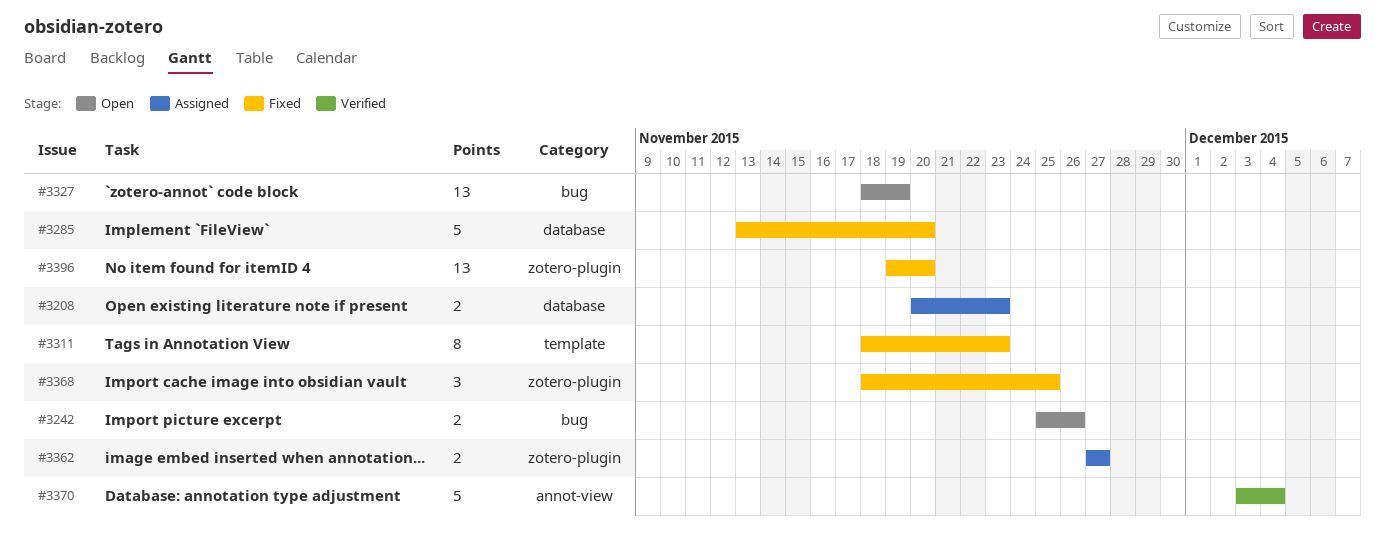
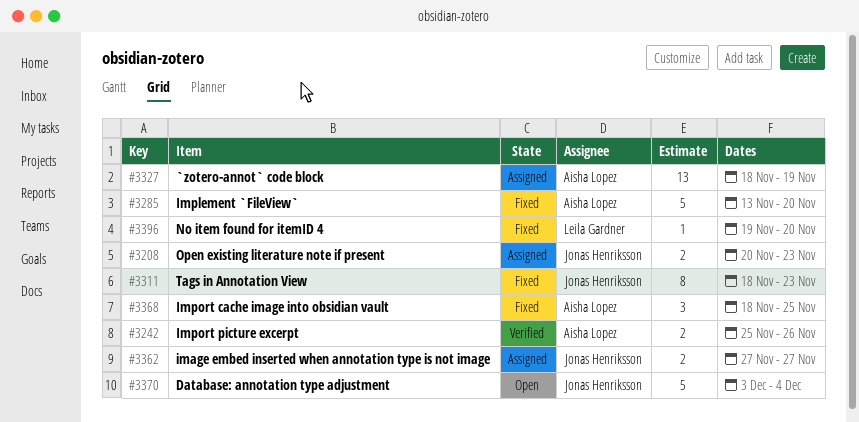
#3242, status: Open -> Verified
#3327, status: Open -> Assigned
#3370, status: Verified -> Open
#3396, estimate: 13 -> 1

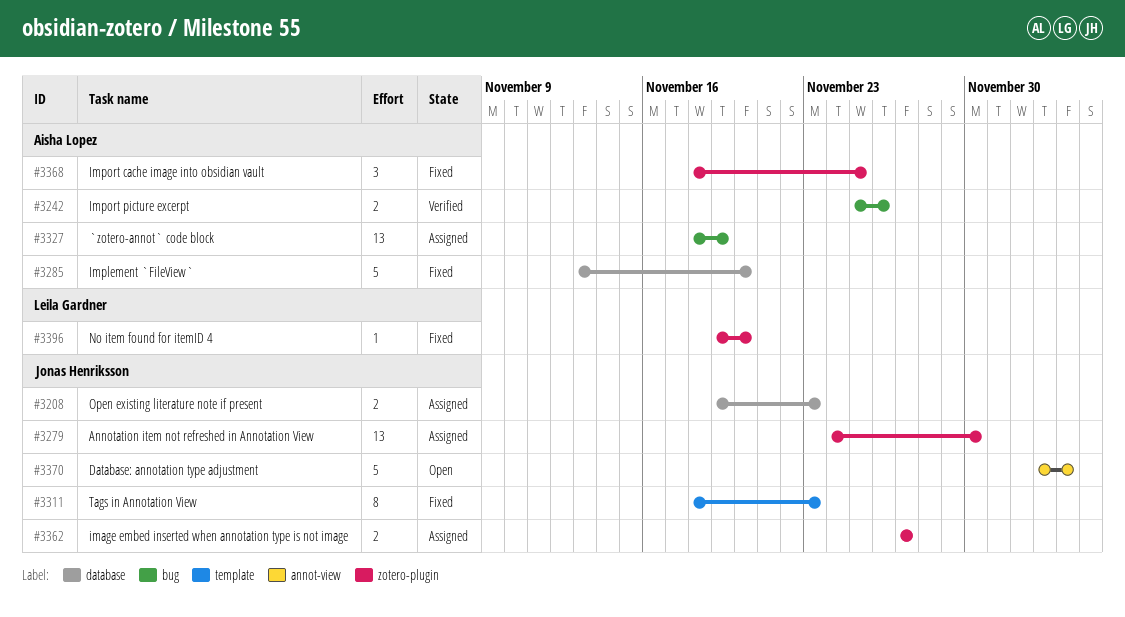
#3208, start: Nov 20 -> Nov 19
#3279: none -> present

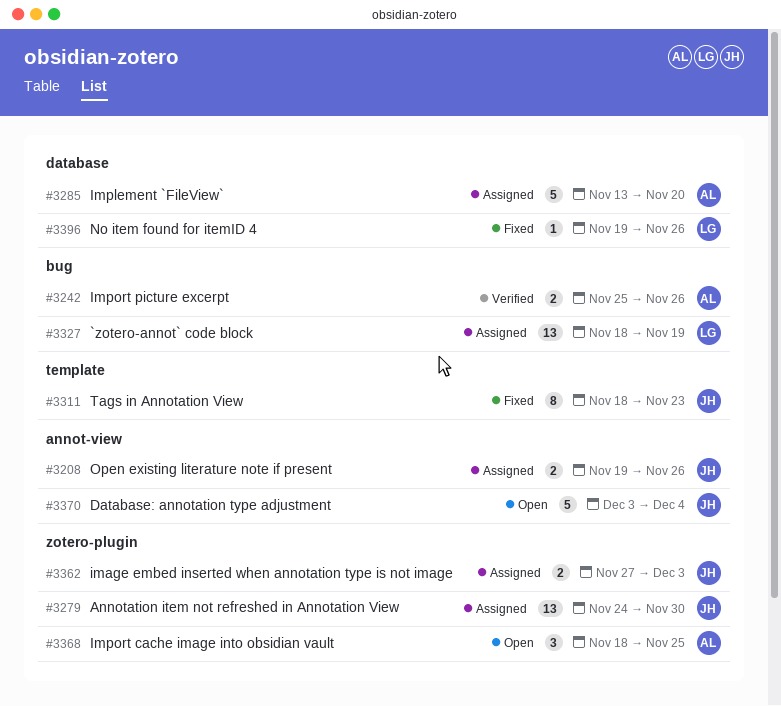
#3208, label: database -> annot-view
#3208, due: Nov 23 -> Nov 26
#3285, status: Fixed -> Assigned
#3327, owner: Aisha Lopez -> Leila Gardner
#3362, due: Nov 27 -> Dec 3
#3368, status: Fixed -> Open
#3396, label: zotero-plugin -> database
#3396, due: Nov 20 -> Nov 26

